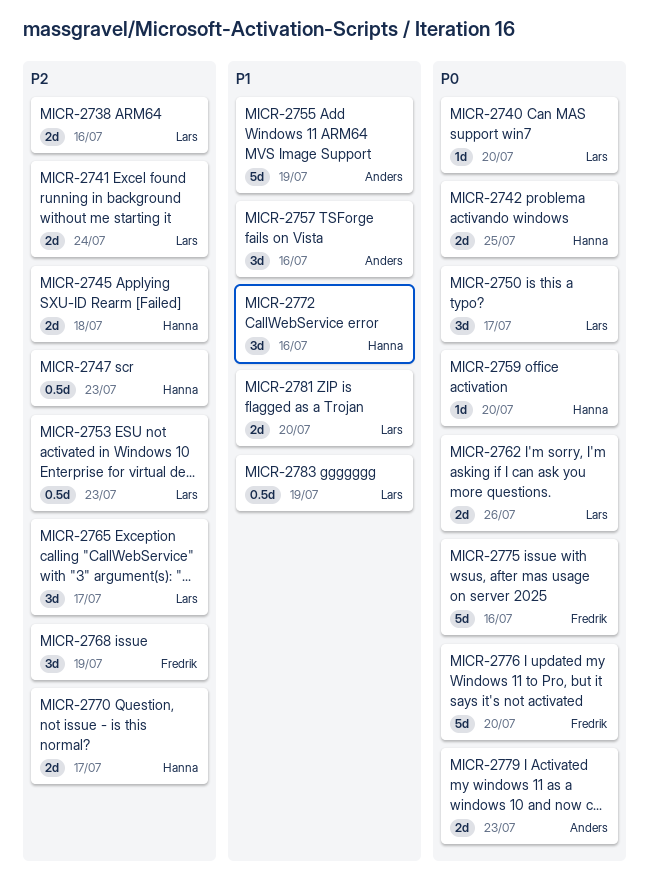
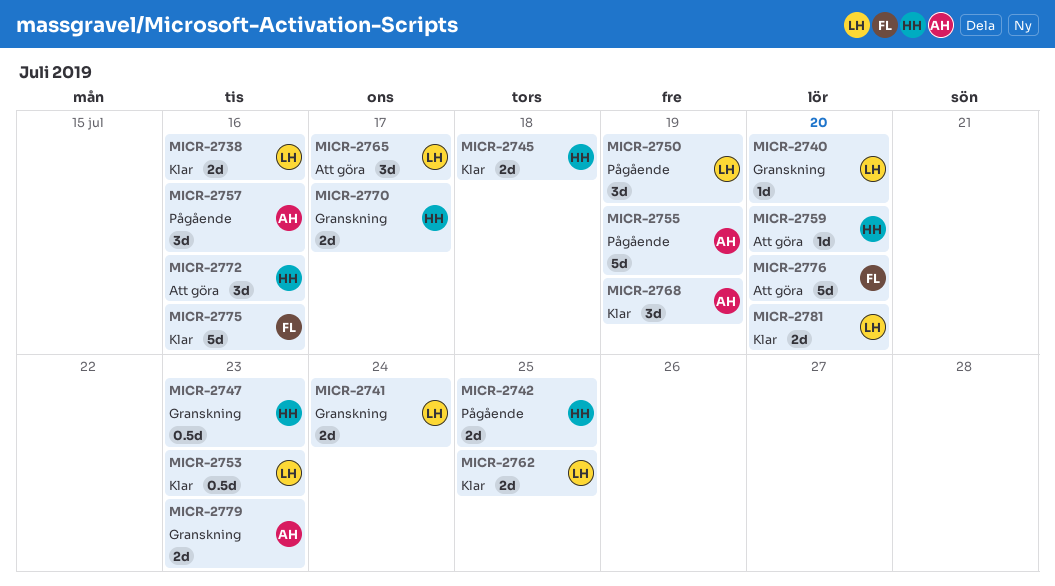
MICR-2750, due: Jul 17 -> Jul 19
MICR-2762, due: Jul 26 -> Jul 25
MICR-2768, owner: Fredrik -> Anders
MICR-2783: present -> none

